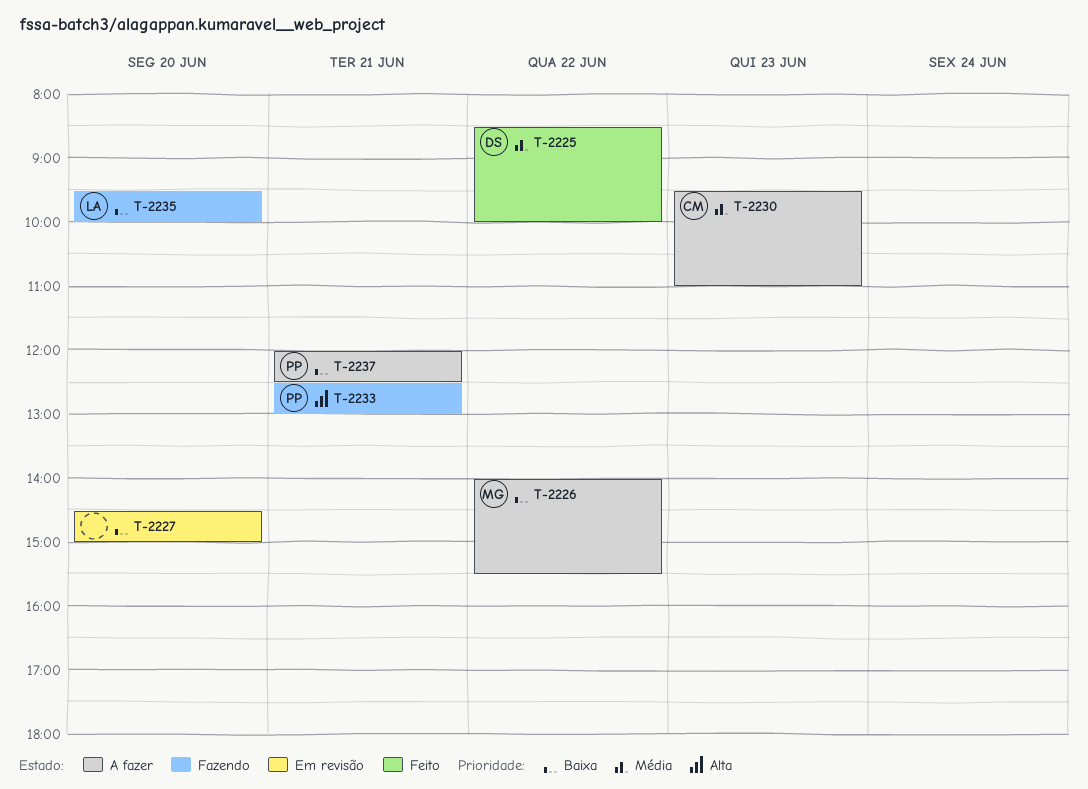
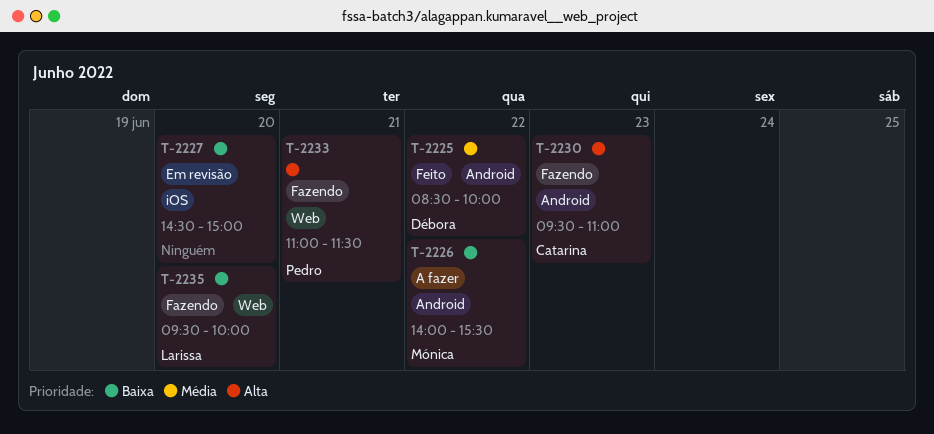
T-2230, status: A fazer -> Fazendo
T-2230, priority: Média -> Alta
T-2233, begins: 12:30 -> 11:00
T-2233, ends: 13:00 -> 11:30
T-2237: present -> none

